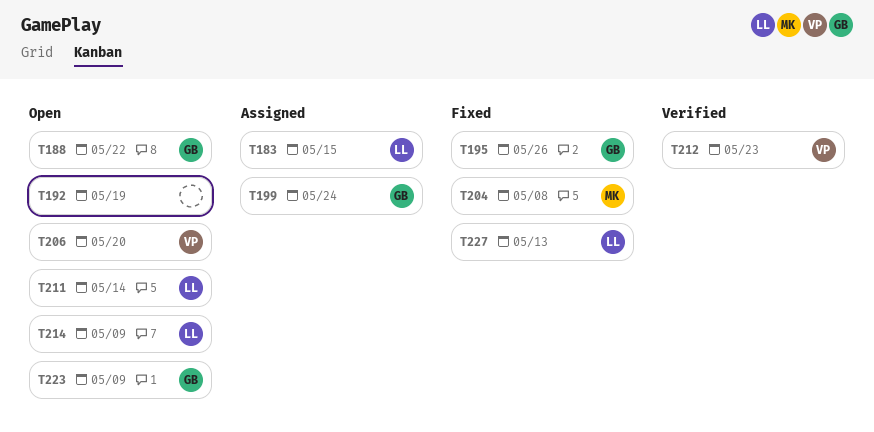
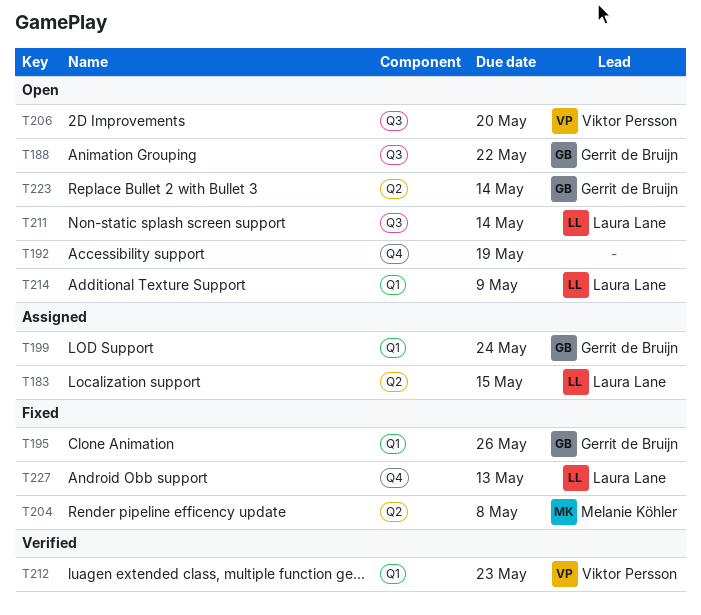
T223, due: May 9 -> May 14

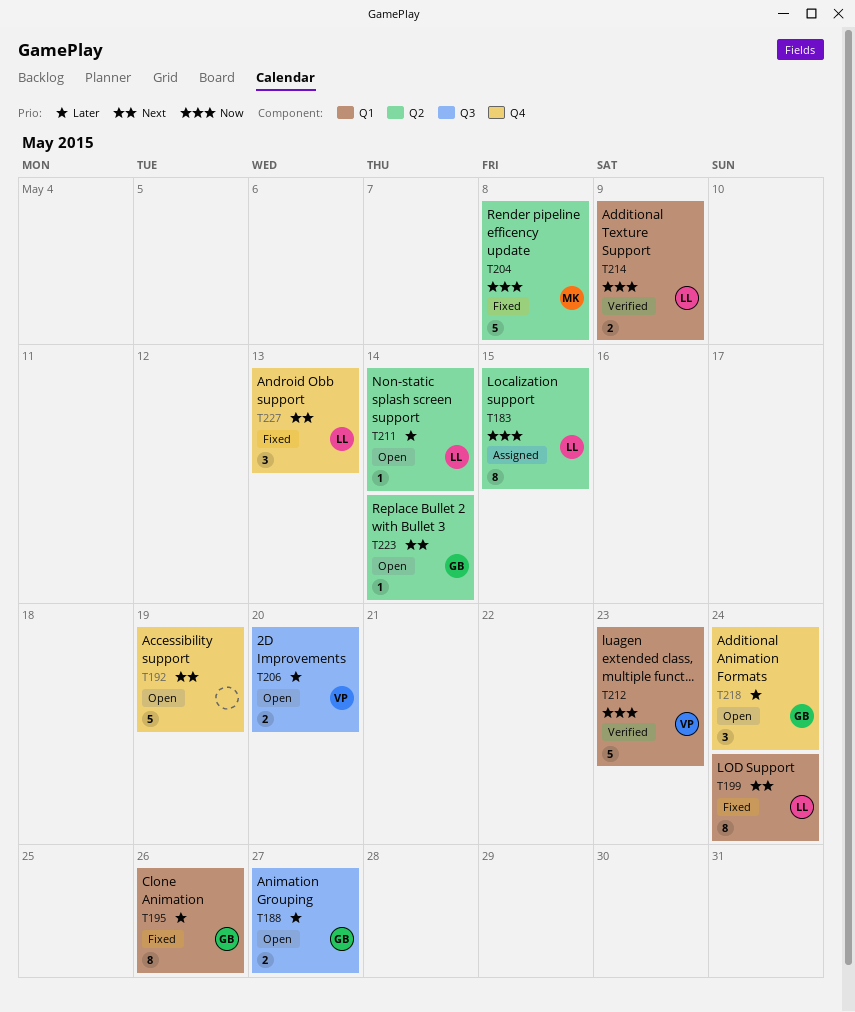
T188, due: May 22 -> May 27
T199, status: Assigned -> Fixed
T199, owner: Gerrit de Bruijn -> Laura Lane
T211, label: Q3 -> Q2
T214, status: Open -> Verified
T218: none -> present

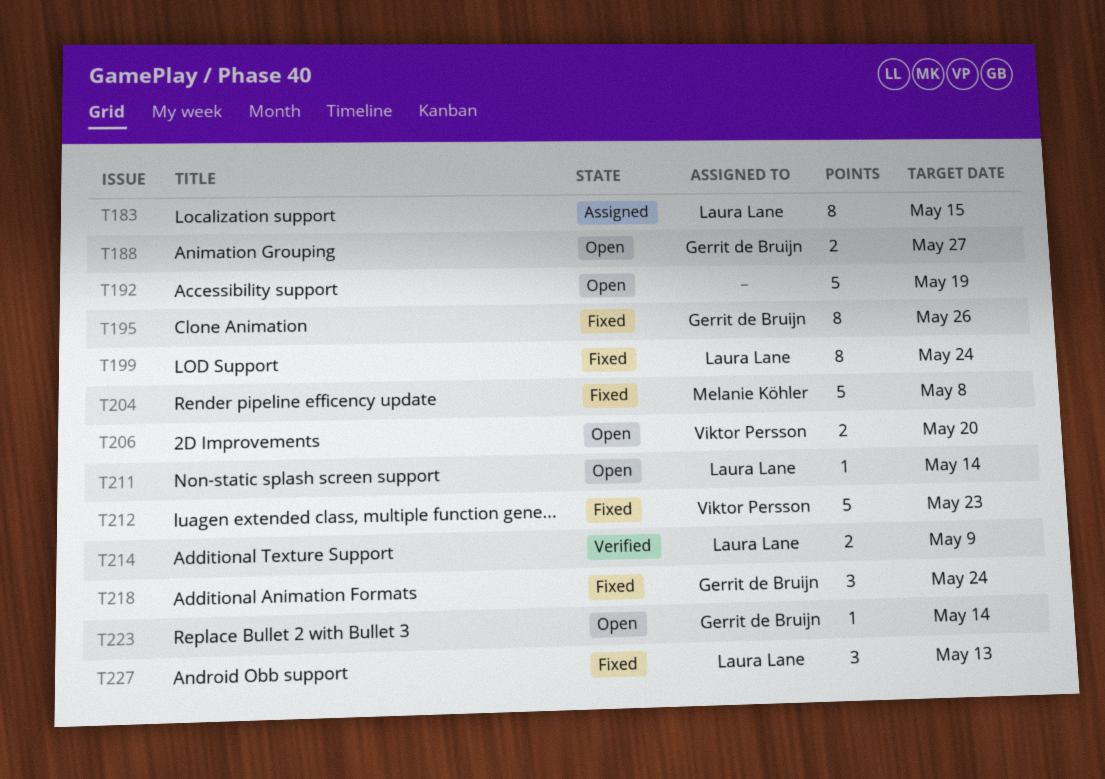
T212, status: Verified -> Fixed
T218, status: Open -> Fixed

